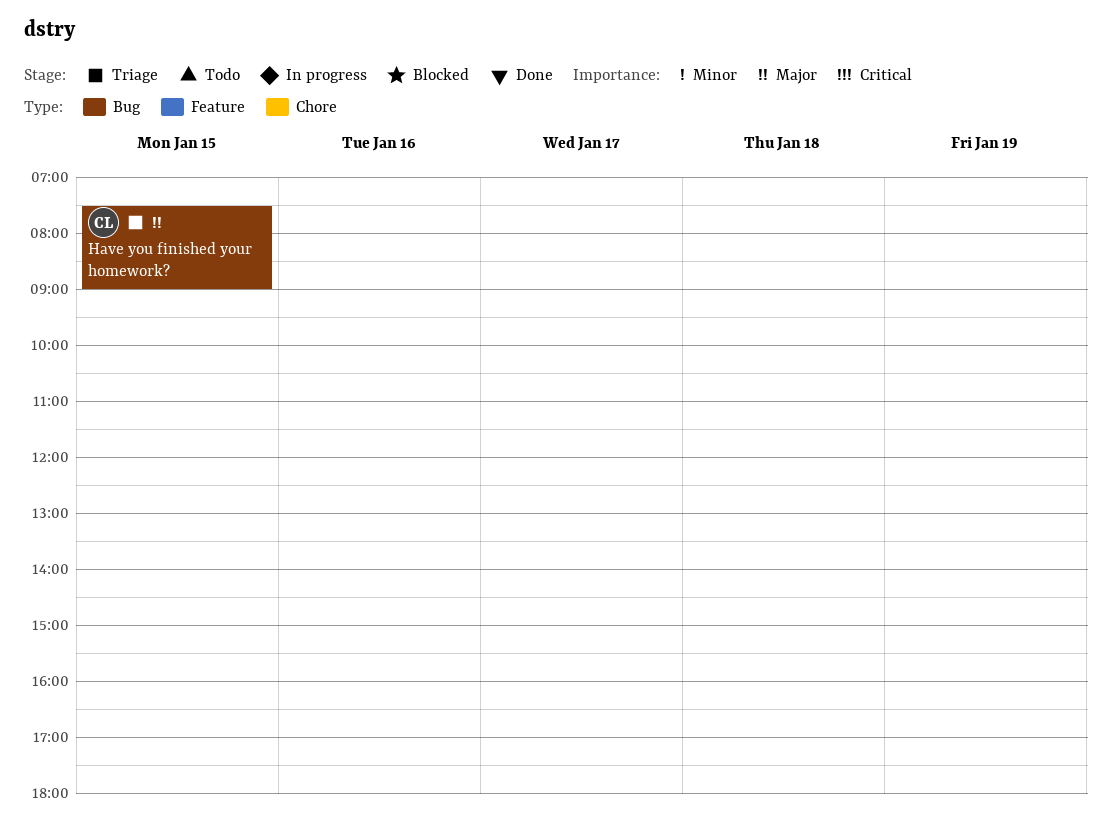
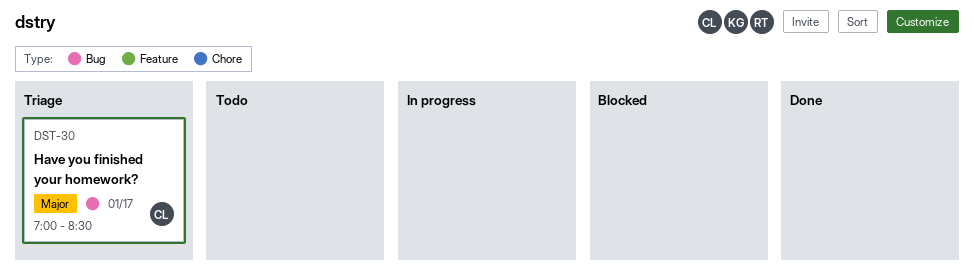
Have you finished your homework?, day: Jan 15 -> Jan 17
Have you finished your homework?, begins: 07:30 -> 07:00
Have you finished your homework?, ends: 09:00 -> 08:30

